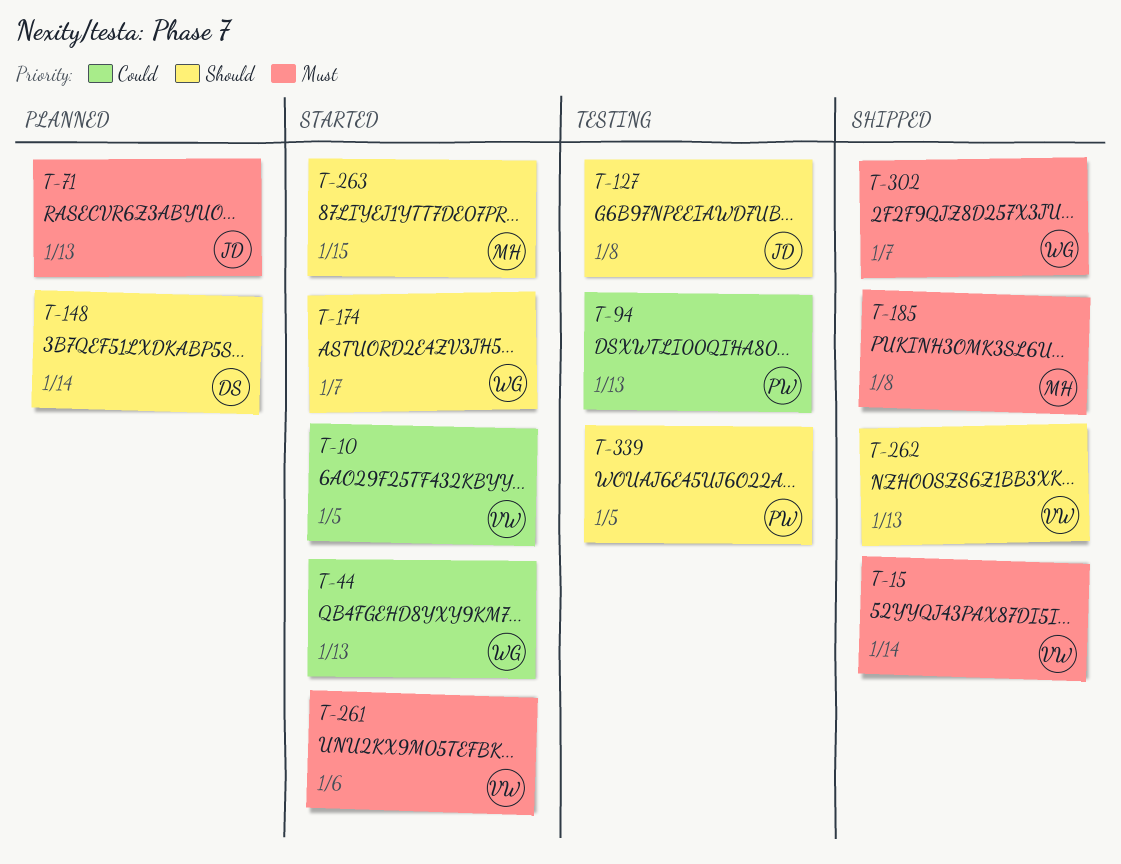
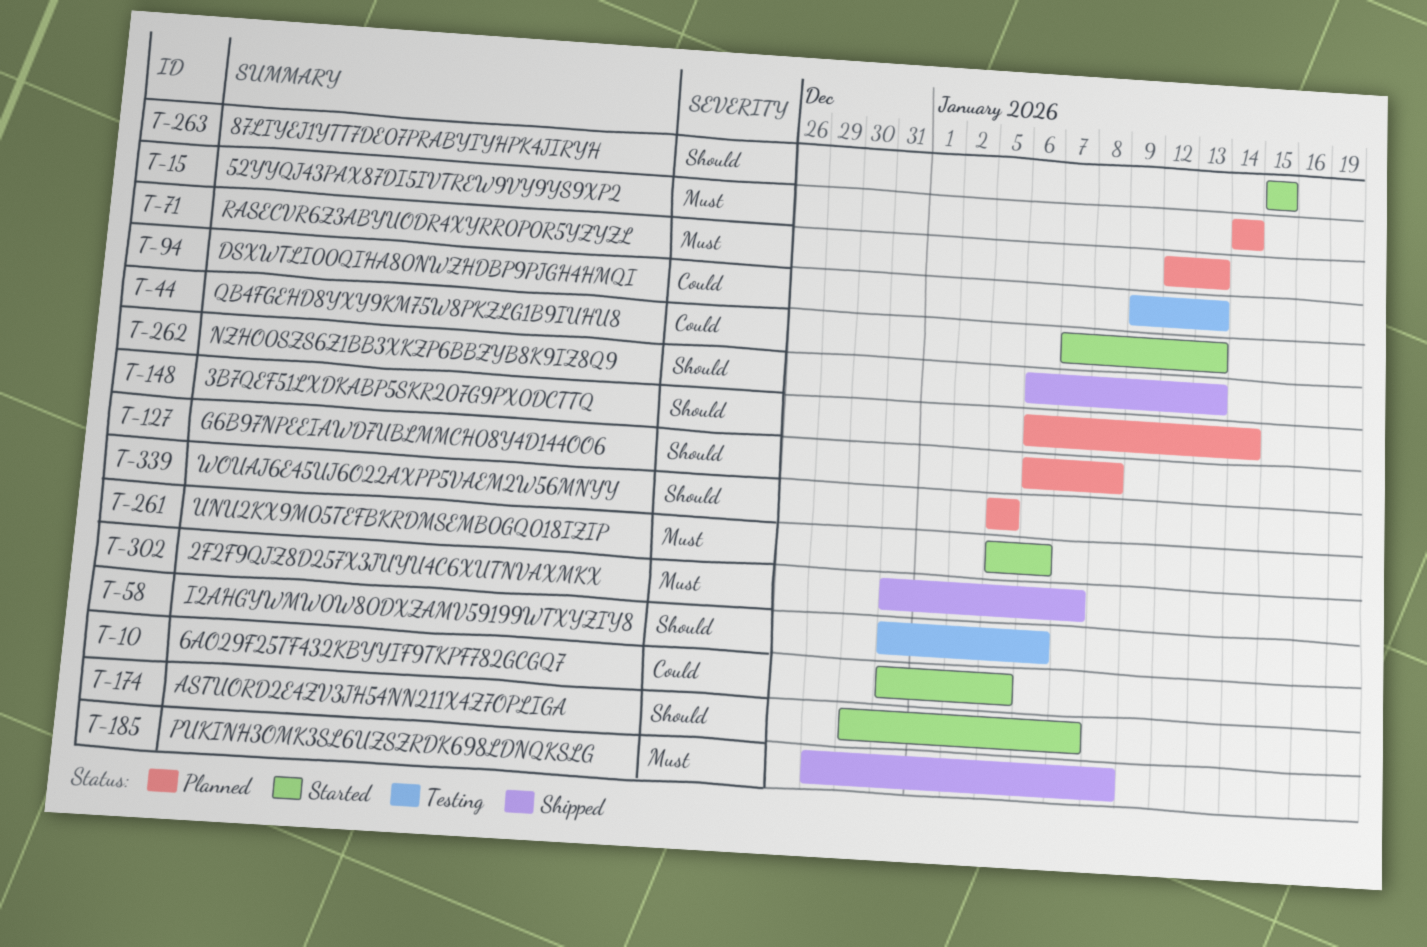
T-15, status: Shipped -> Planned
T-58: none -> present
T-127, status: Testing -> Planned
T-339, status: Testing -> Planned

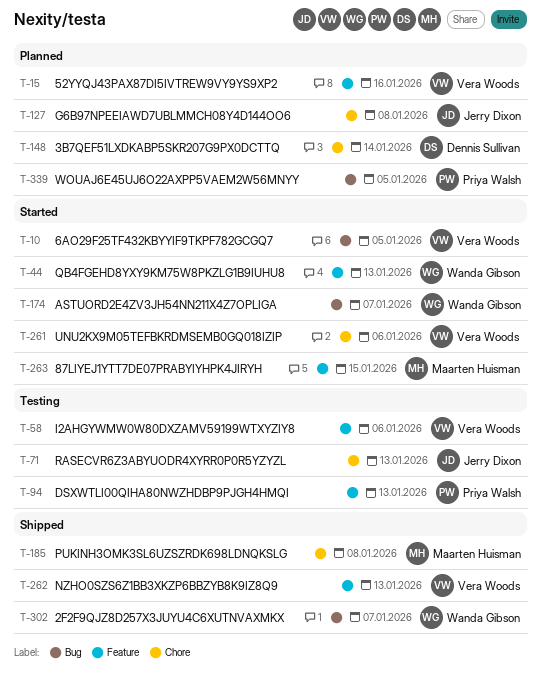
T-15, due: Jan 14 -> Jan 16
T-71, status: Planned -> Testing

